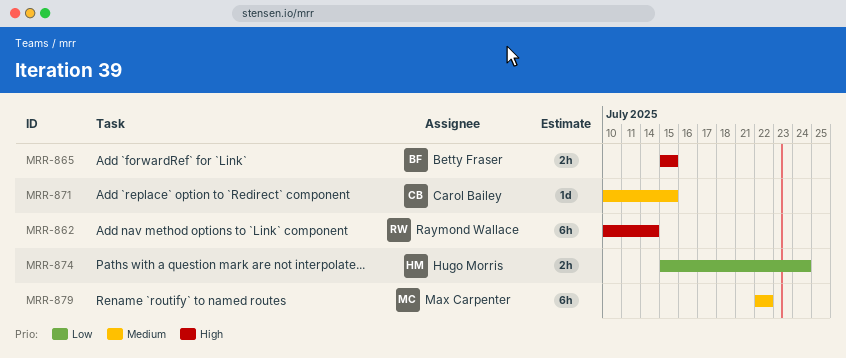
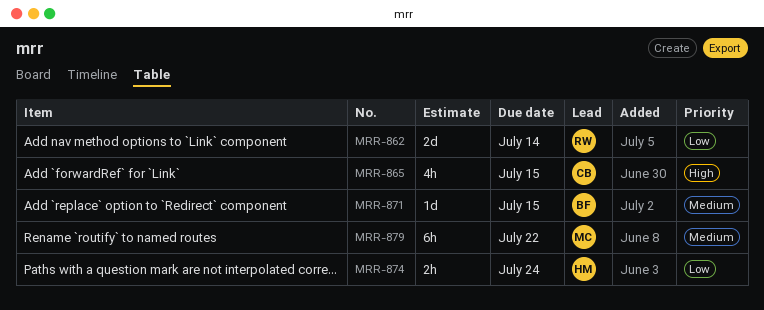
MRR-862, priority: High -> Low
MRR-862, estimate: 6h -> 2d
MRR-865, owner: Betty Fraser -> Carol Bailey
MRR-865, estimate: 2h -> 4h
MRR-871, owner: Carol Bailey -> Betty Fraser

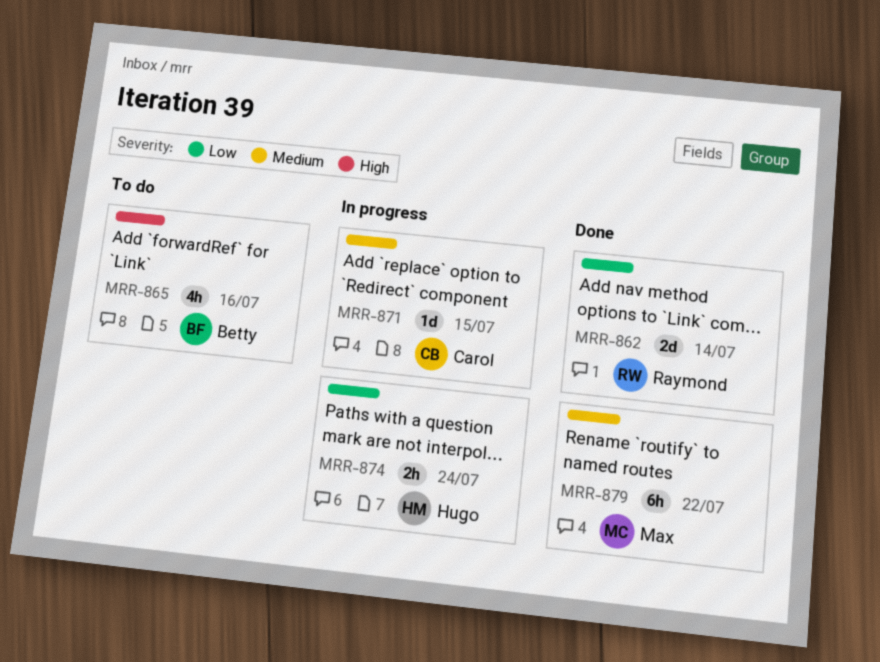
MRR-865, owner: Carol -> Betty
MRR-865, due: Jul 15 -> Jul 16
MRR-871, owner: Betty -> Carol

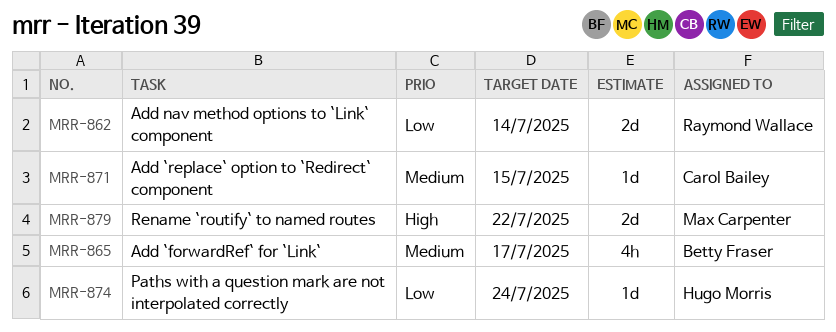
MRR-865, priority: High -> Medium
MRR-865, due: Jul 16 -> Jul 17
MRR-874, estimate: 2h -> 1d
MRR-879, priority: Medium -> High
MRR-879, estimate: 6h -> 2d

